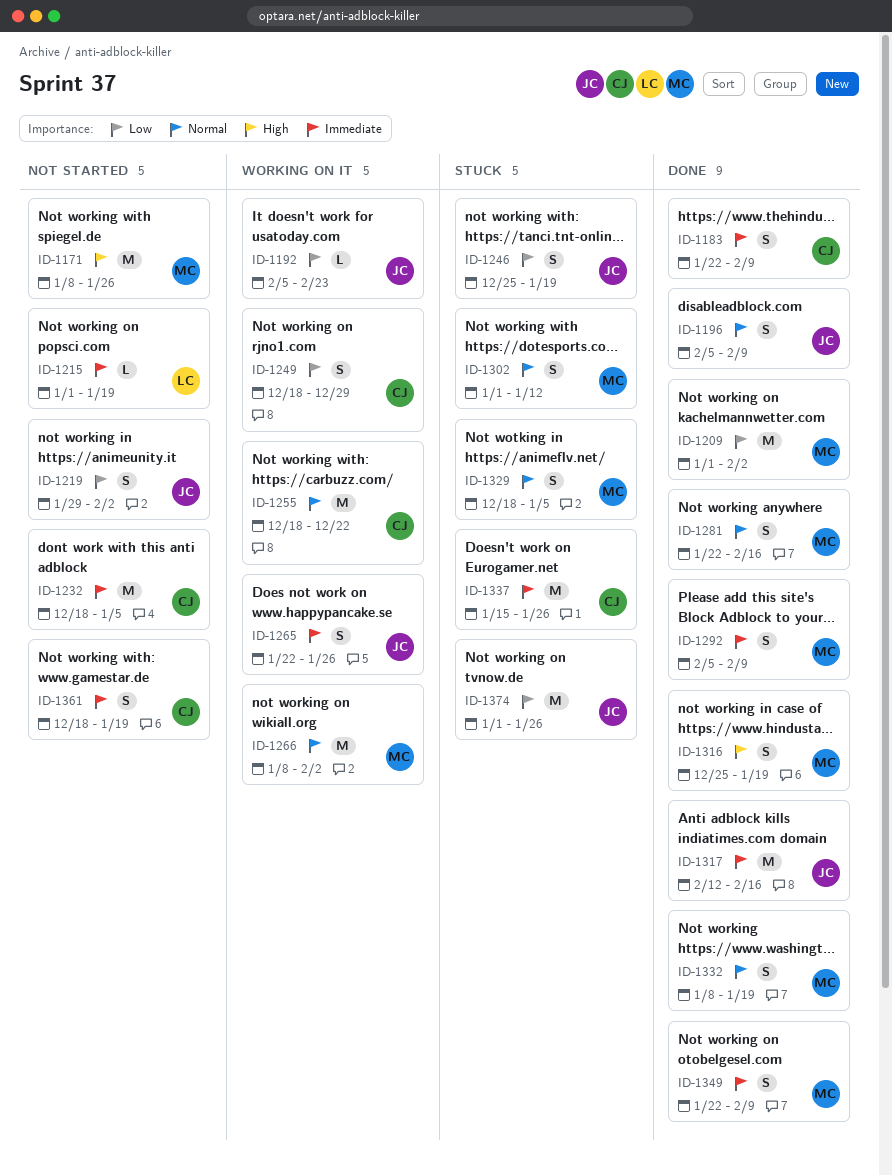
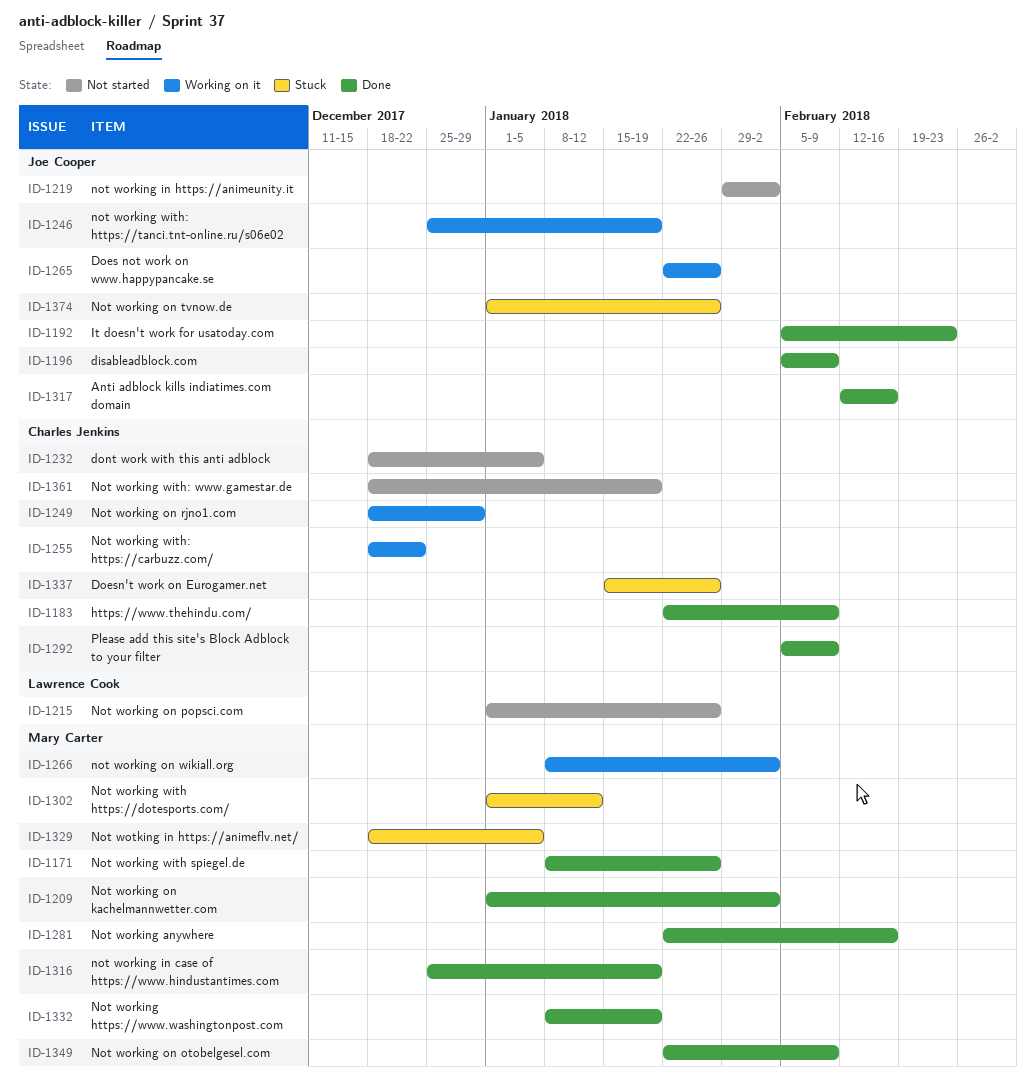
ID-1171, status: Not started -> Done
ID-1192, status: Working on it -> Done
ID-1215, due: Jan 19 -> Jan 26
ID-1246, status: Stuck -> Working on it
ID-1292, owner: Mary Carter -> Charles Jenkins

